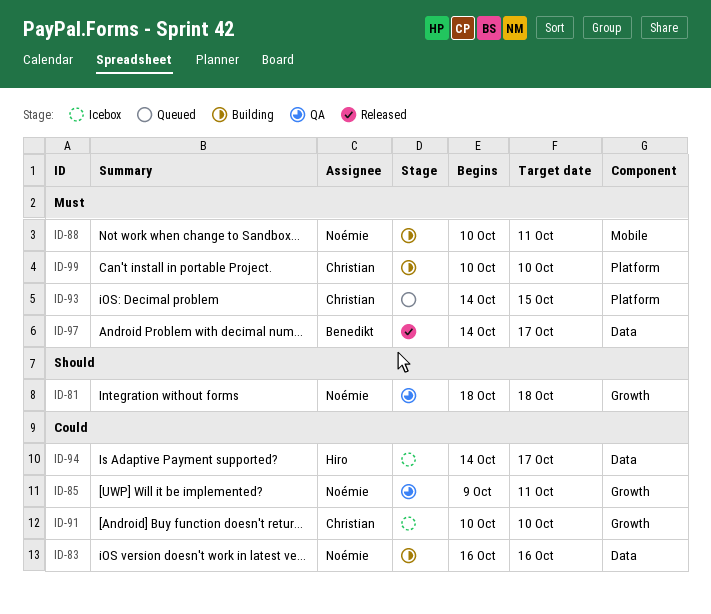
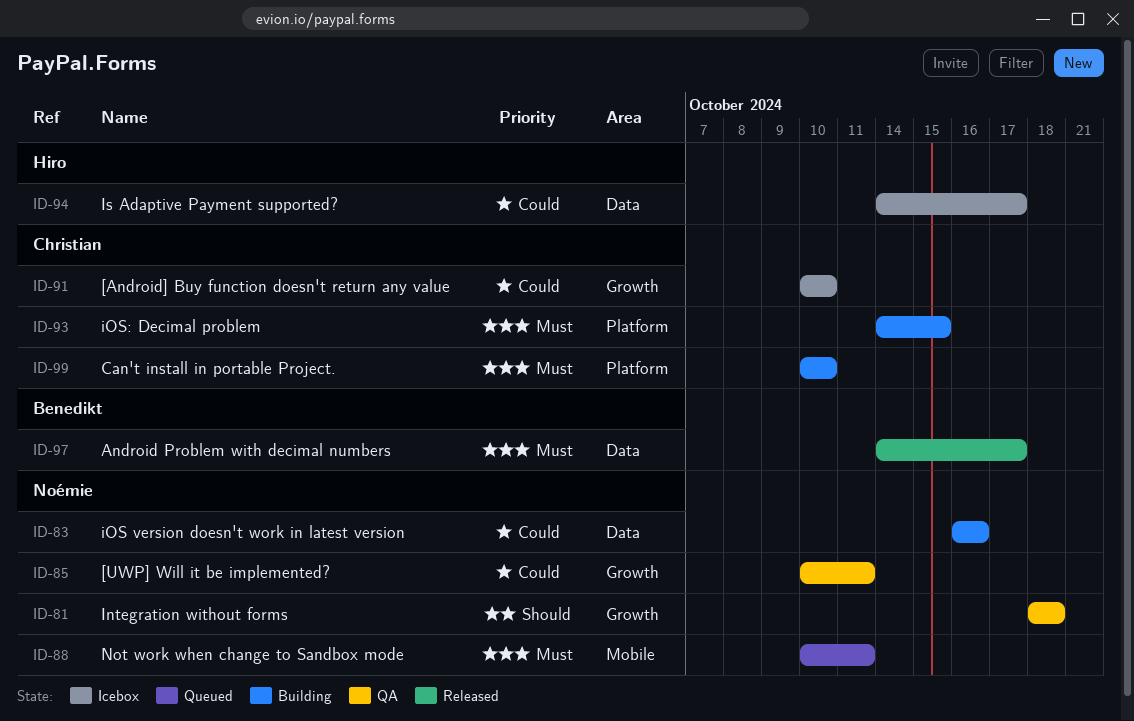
ID-85, start: Oct 9 -> Oct 10
ID-88, status: Building -> Queued
ID-93, status: Queued -> Building

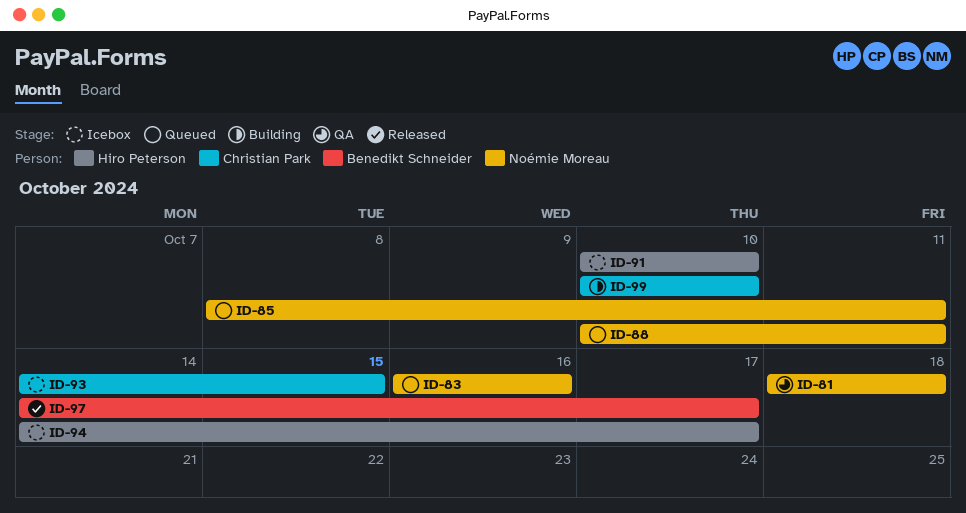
ID-83, status: Building -> Queued
ID-85, status: QA -> Queued
ID-85, start: Oct 10 -> Oct 8
ID-91, owner: Christian Park -> Hiro Peterson
ID-93, status: Building -> Icebox

